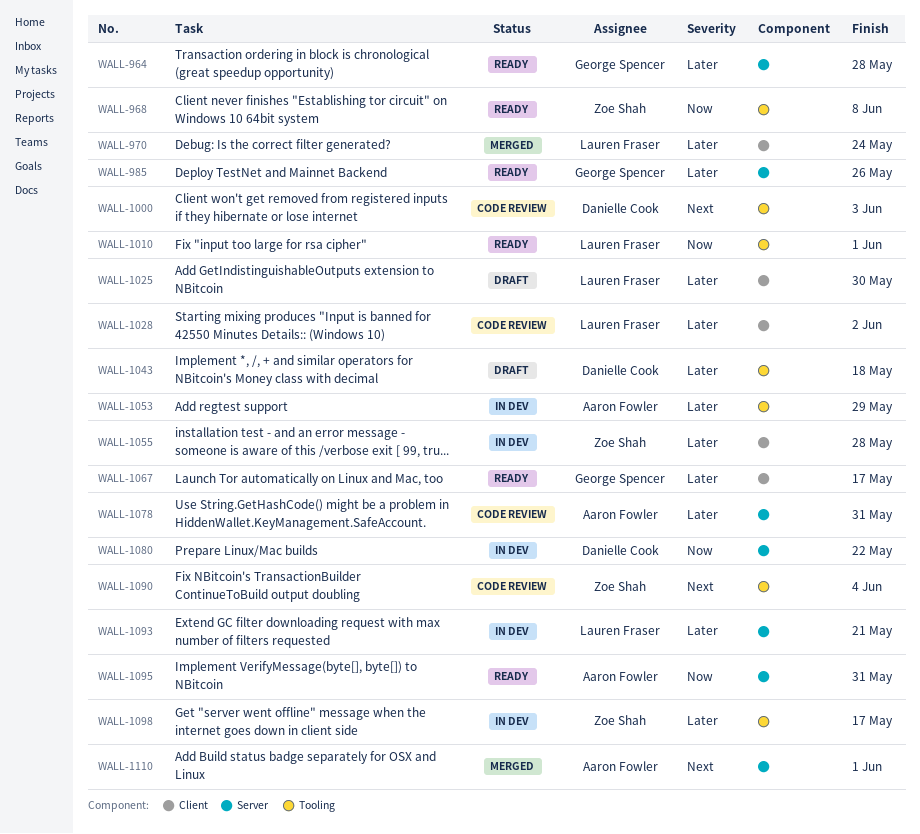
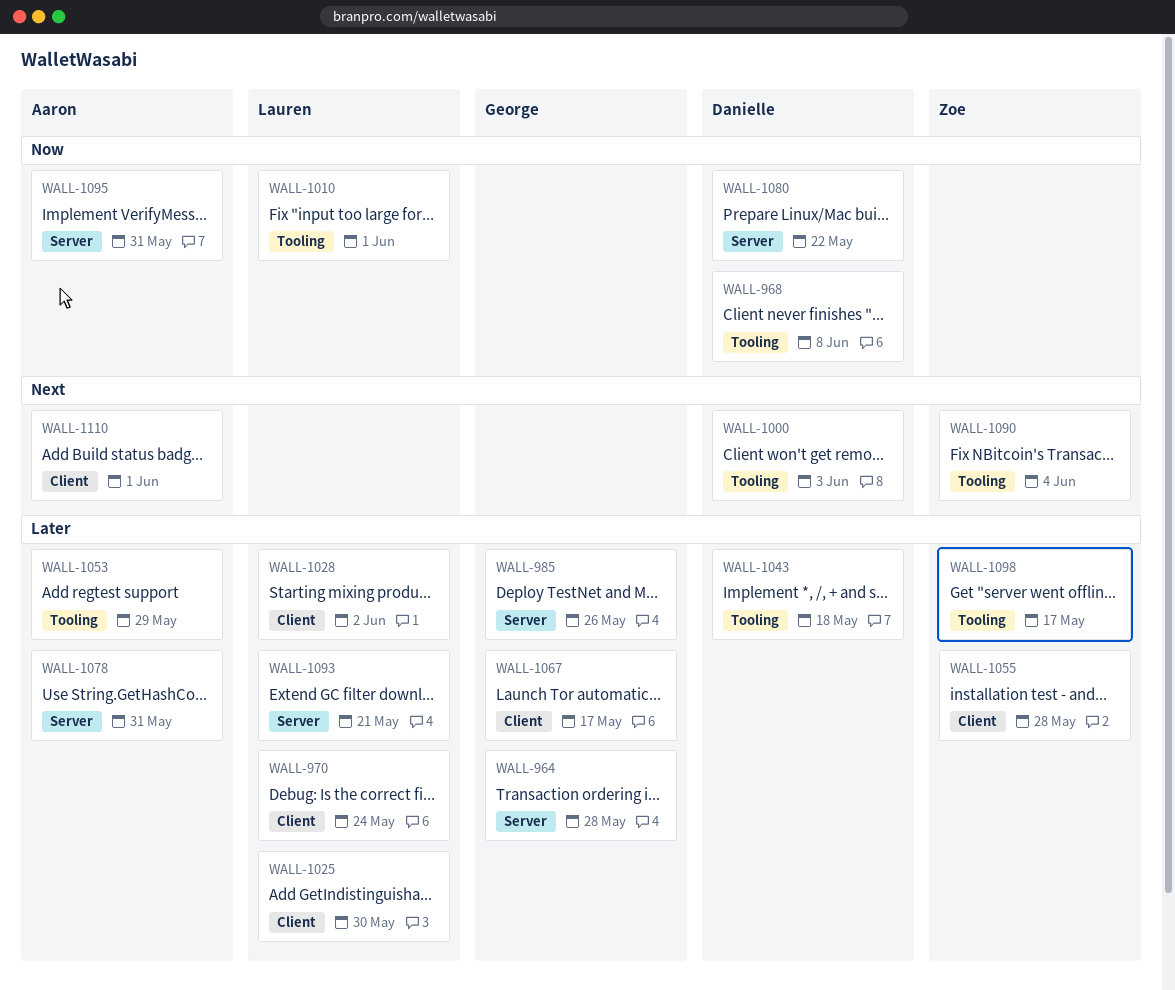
WALL-968, owner: Zoe Shah -> Danielle Cook
WALL-1110, label: Server -> Client

